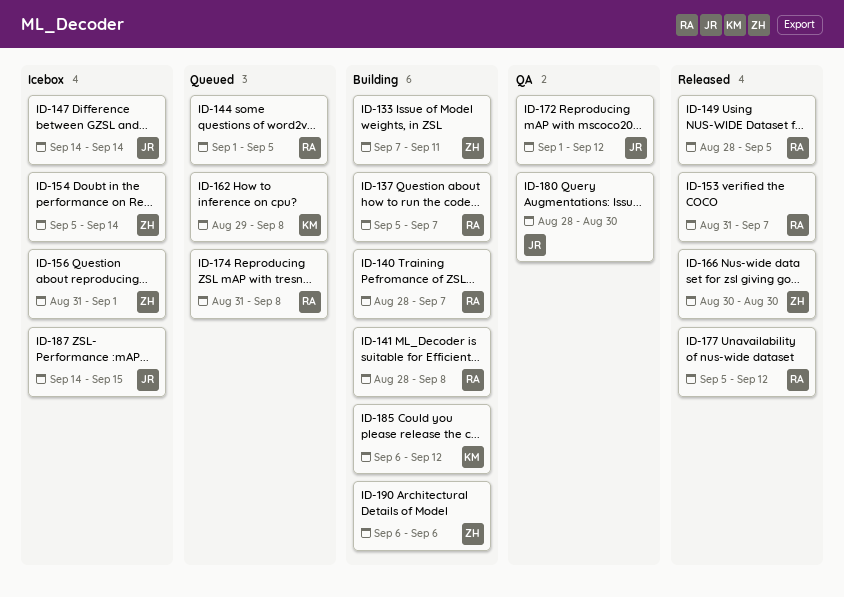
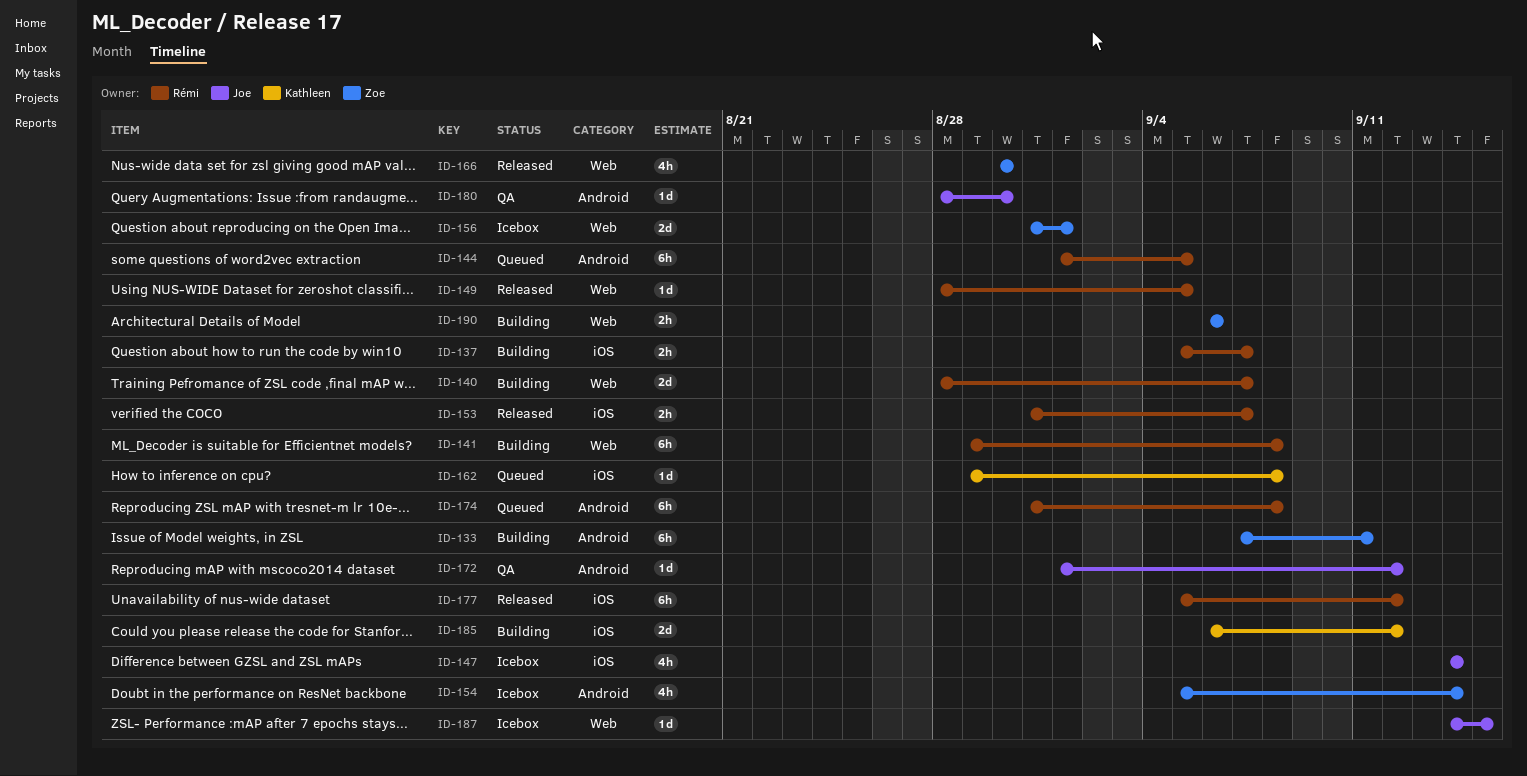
ID-141, start: Aug 28 -> Aug 29

